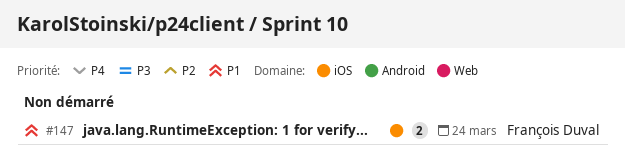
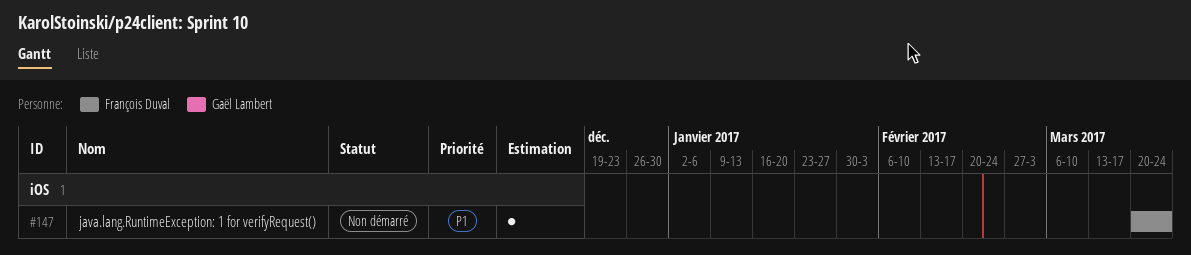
#147, estimate: 2 -> 1

